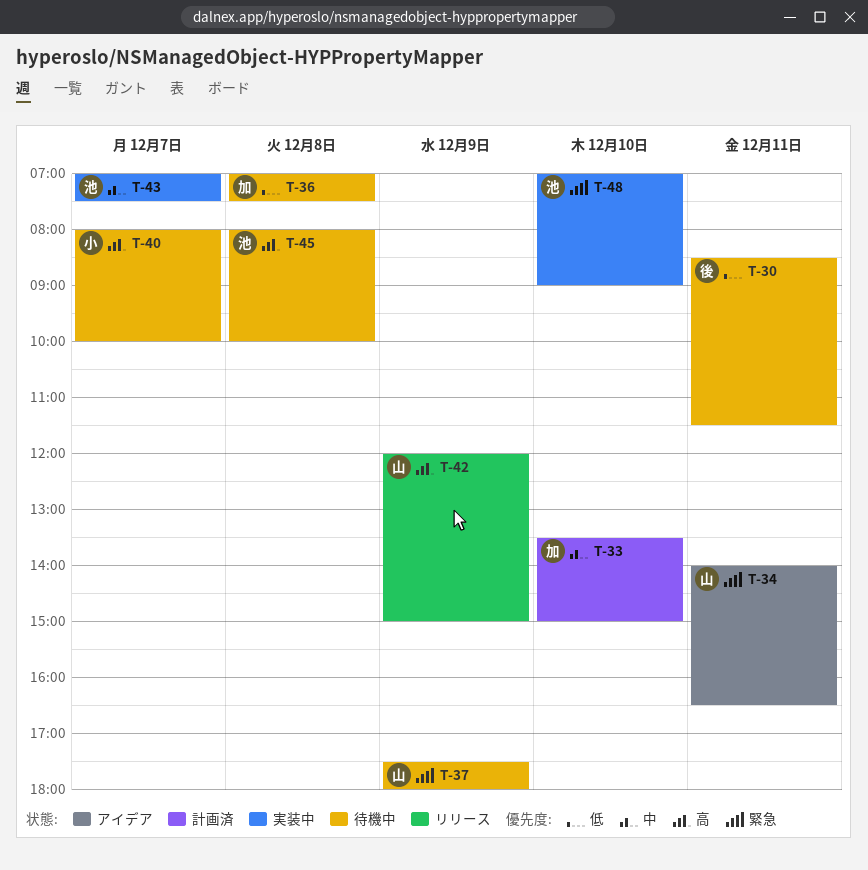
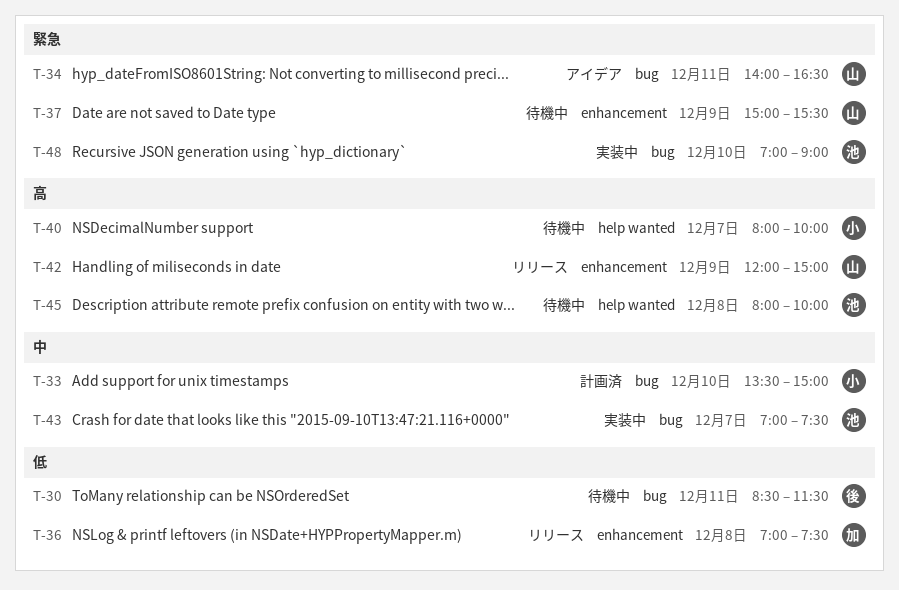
T-33, owner: 加 -> 小
T-36, status: 待機中 -> リリース
T-37, begins: 17:30 -> 15:00
T-37, ends: 18:00 -> 15:30

